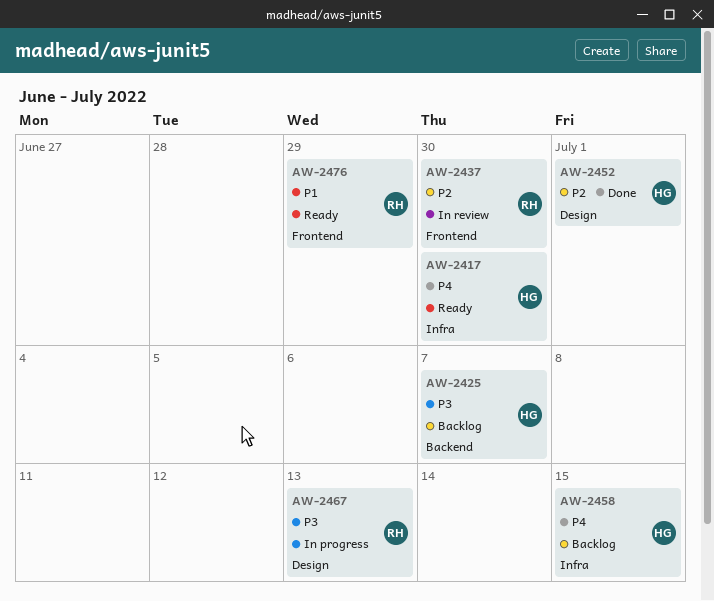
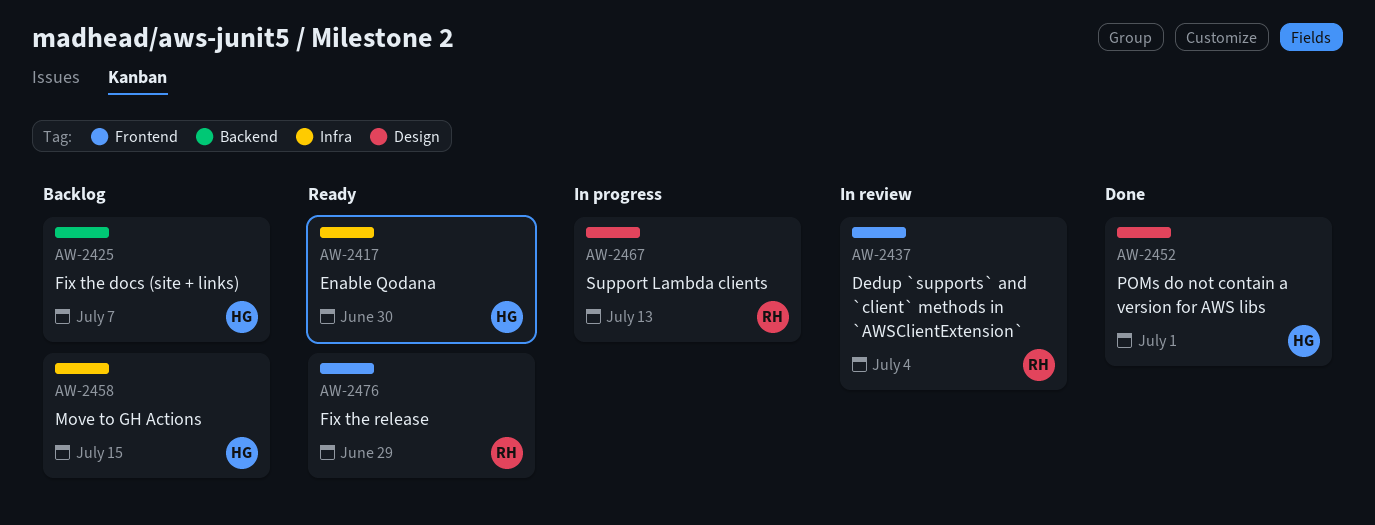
AW-2437, due: Jun 30 -> Jul 4

